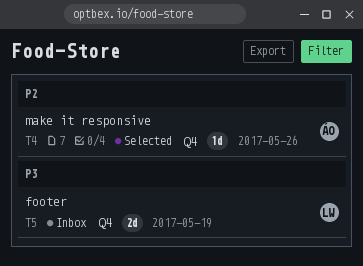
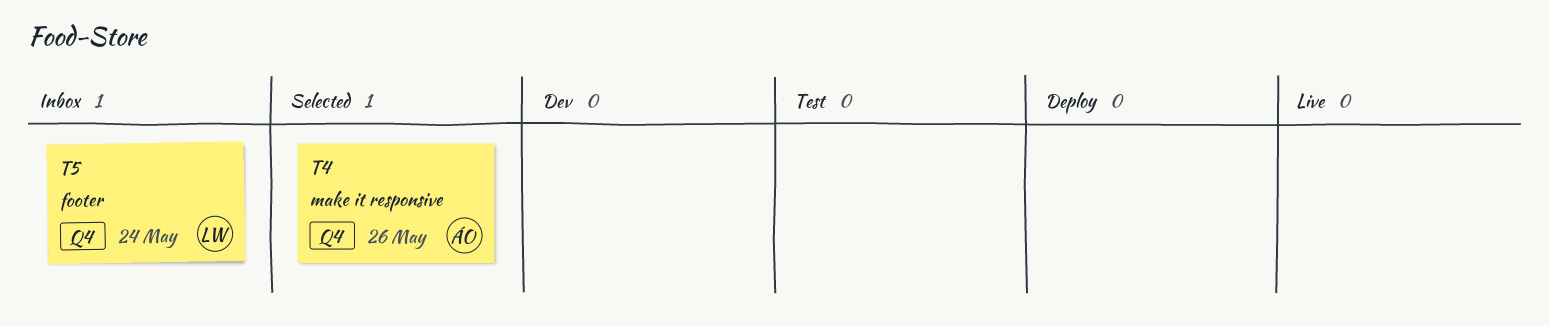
T5, due: May 19 -> May 24

